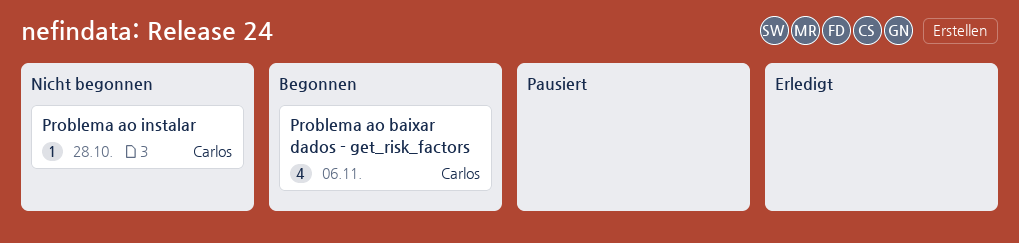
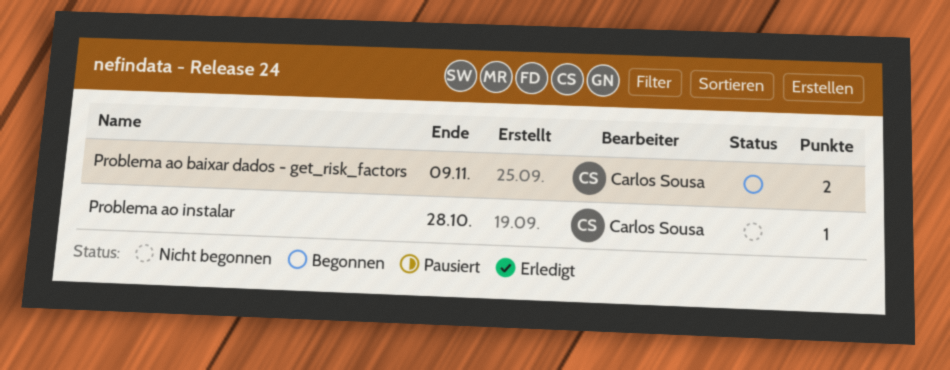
Problema ao baixar dados - get_risk_factors, estimate: 4 -> 2
Problema ao baixar dados - get_risk_factors, due: Nov 6 -> Nov 9

